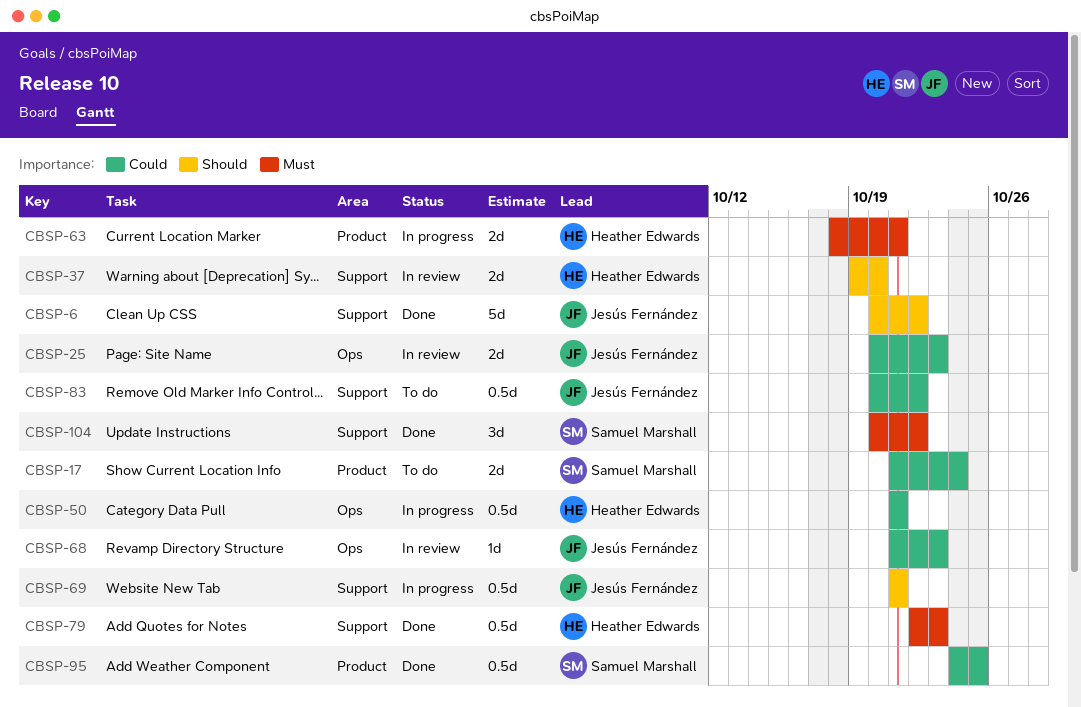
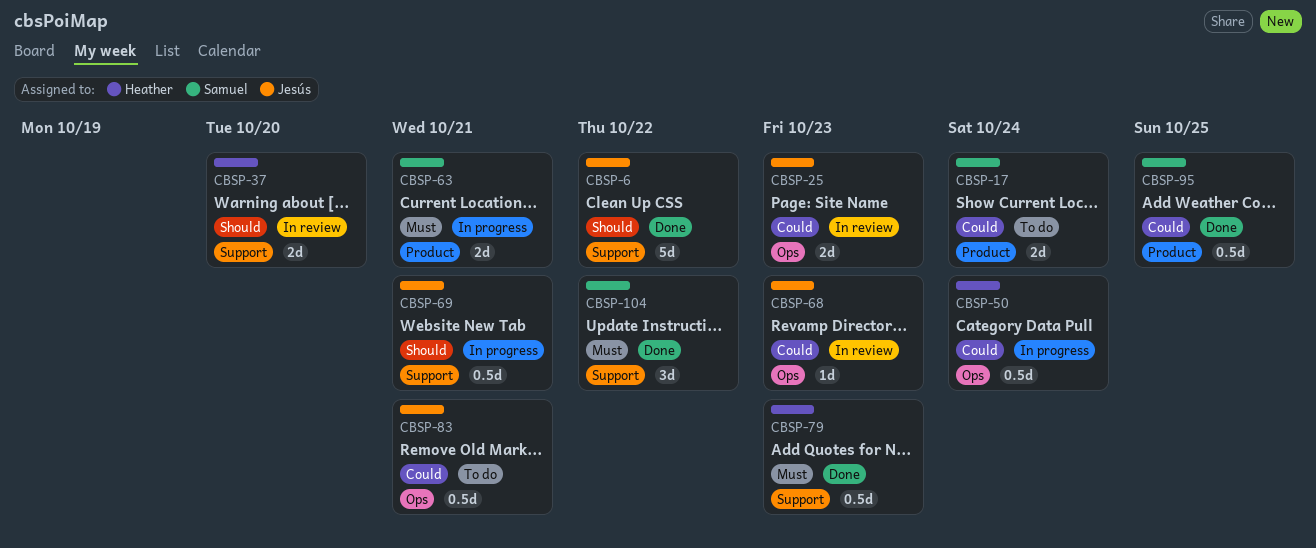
CBSP-50, due: Oct 21 -> Oct 24
CBSP-63, owner: Heather Edwards -> Samuel Marshall
CBSP-83, label: Support -> Ops
CBSP-83, due: Oct 22 -> Oct 21

